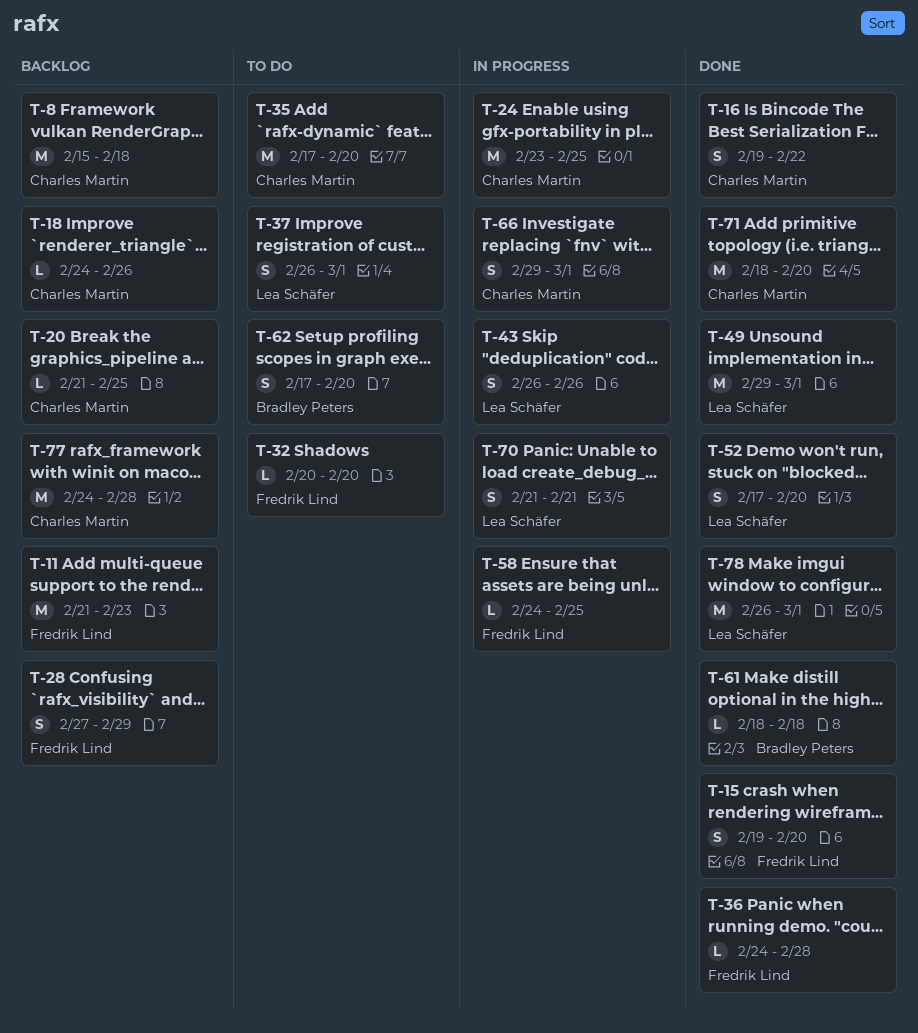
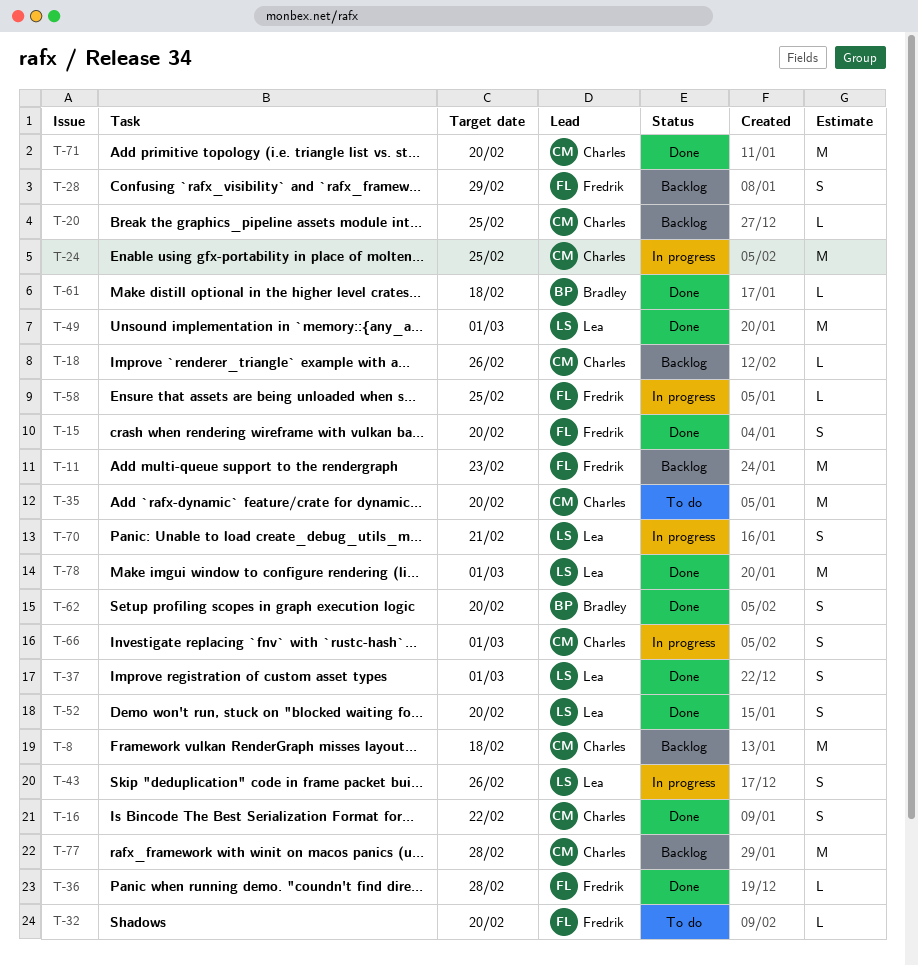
T-37, status: To do -> Done
T-62, status: To do -> Done

